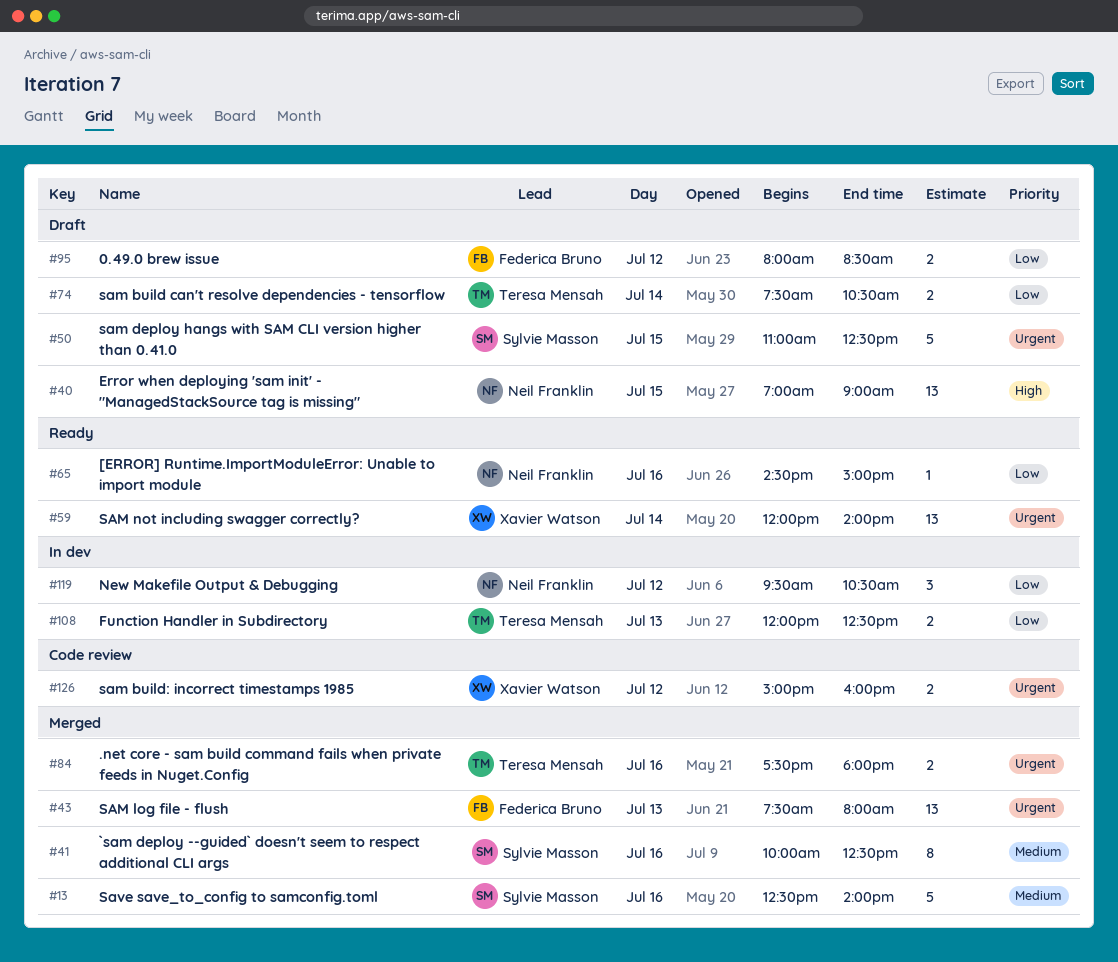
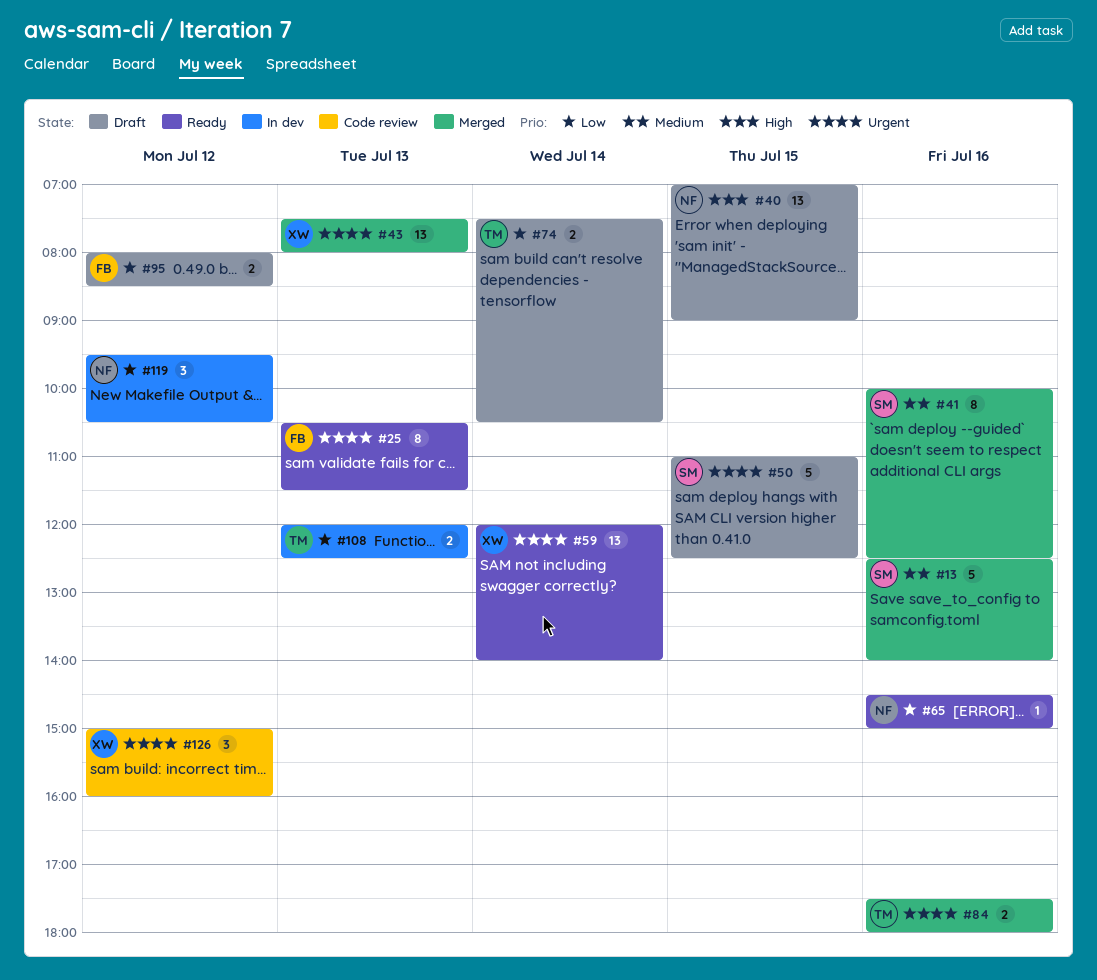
#25: none -> present
#43, owner: Federica Bruno -> Xavier Watson
#126, estimate: 2 -> 3

